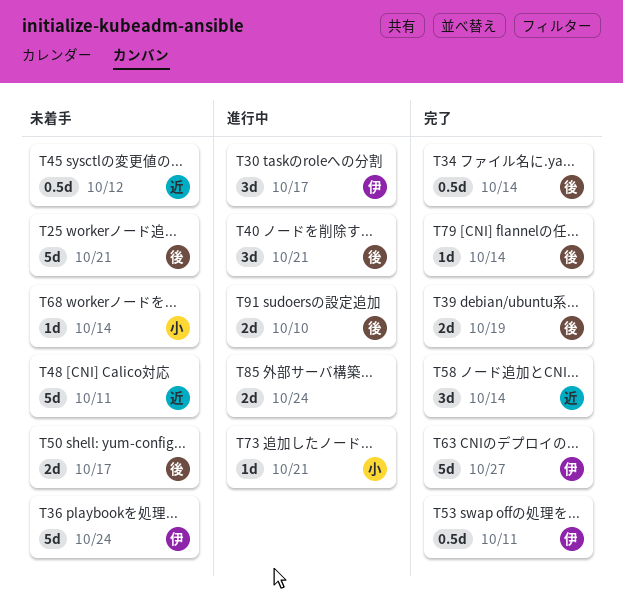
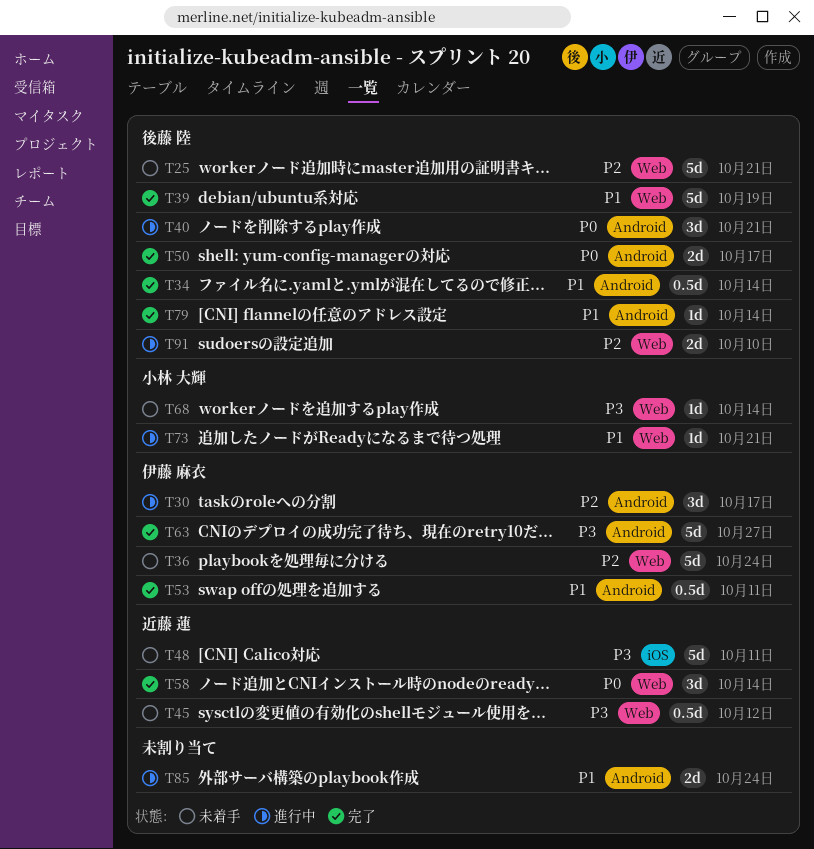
T39, estimate: 2d -> 5d
T50, status: 未着手 -> 完了

